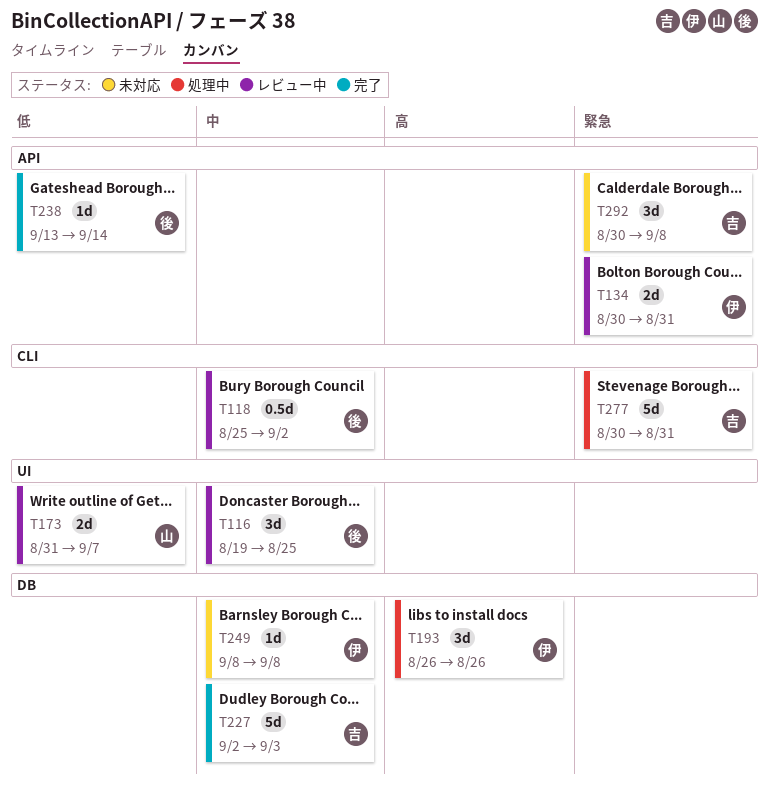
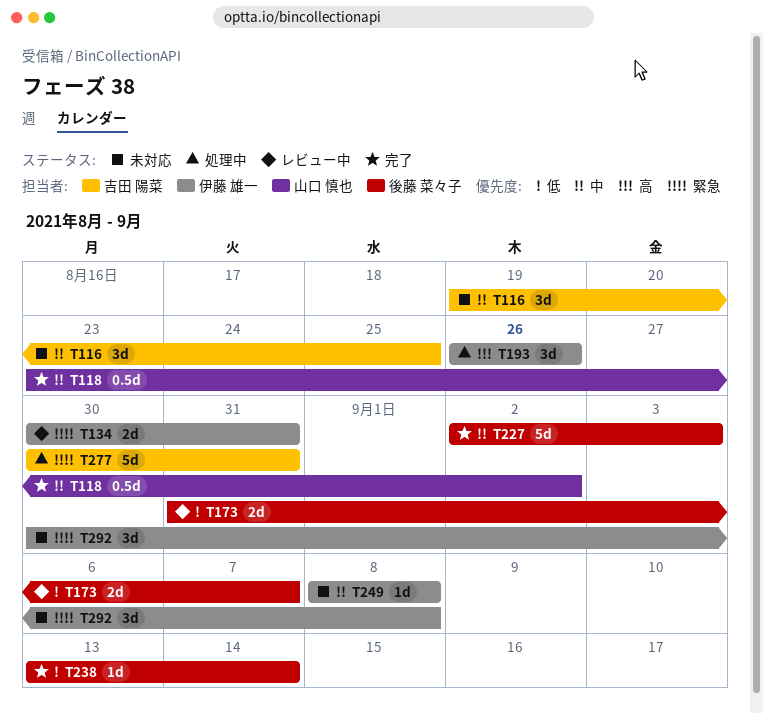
T116, status: レビュー中 -> 未対応
T116, owner: 後藤 菜々子 -> 吉田 陽菜
T118, status: レビュー中 -> 完了
T118, owner: 後藤 菜々子 -> 山口 慎也
T118, start: Aug 25 -> Aug 23
T173, owner: 山口 慎也 -> 後藤 菜々子
T227, owner: 吉田 陽菜 -> 後藤 菜々子
T292, owner: 吉田 陽菜 -> 伊藤 雄一

